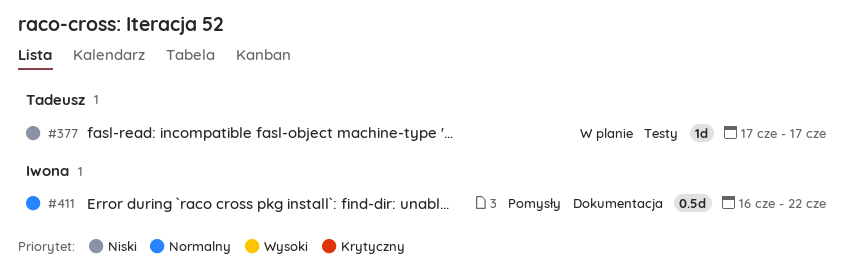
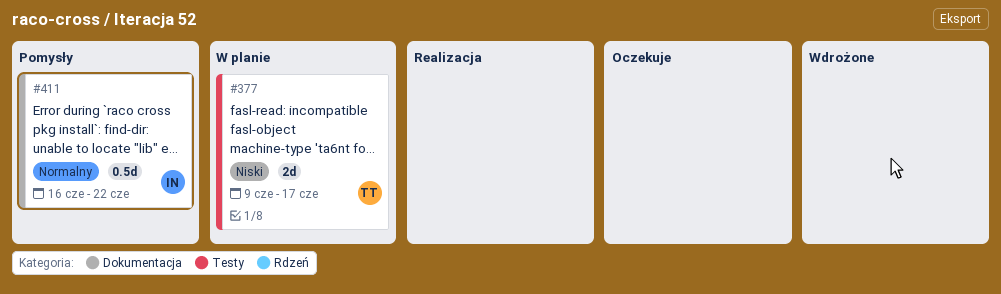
#377, estimate: 1d -> 2d
#377, start: Jun 17 -> Jun 9

